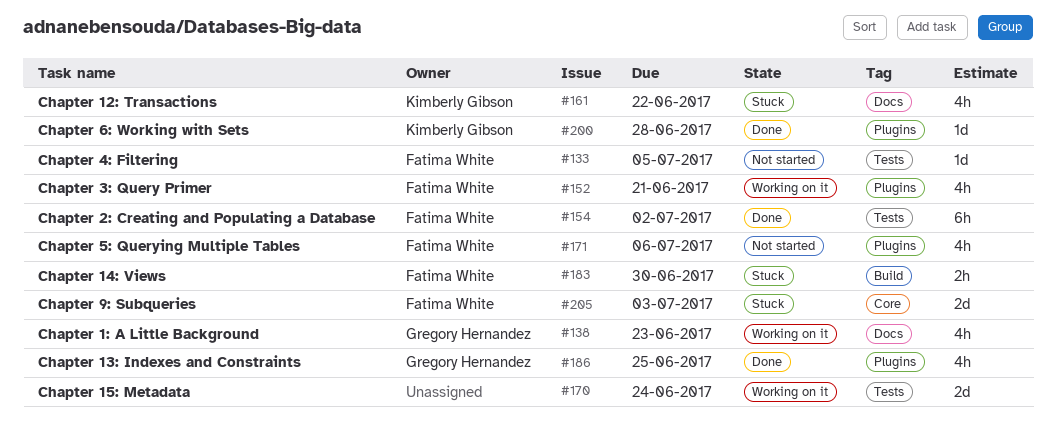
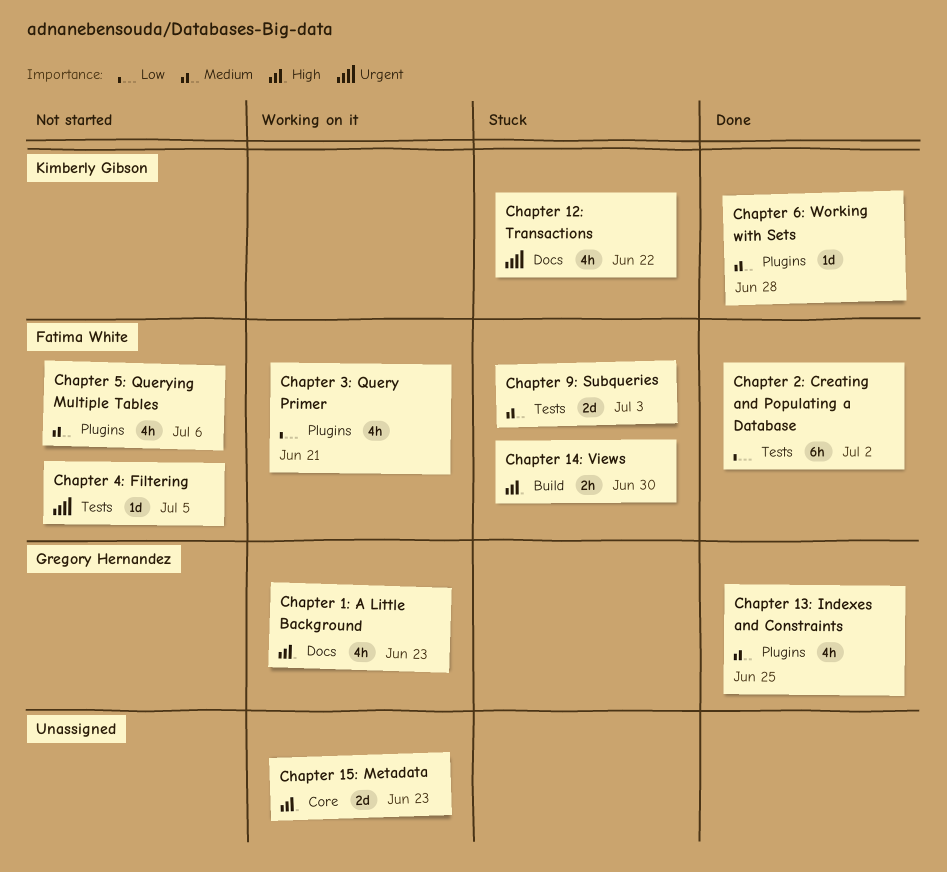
Chapter 15: Metadata, label: Tests -> Core
Chapter 15: Metadata, due: Jun 24 -> Jun 23
Chapter 9: Subqueries, label: Core -> Tests

